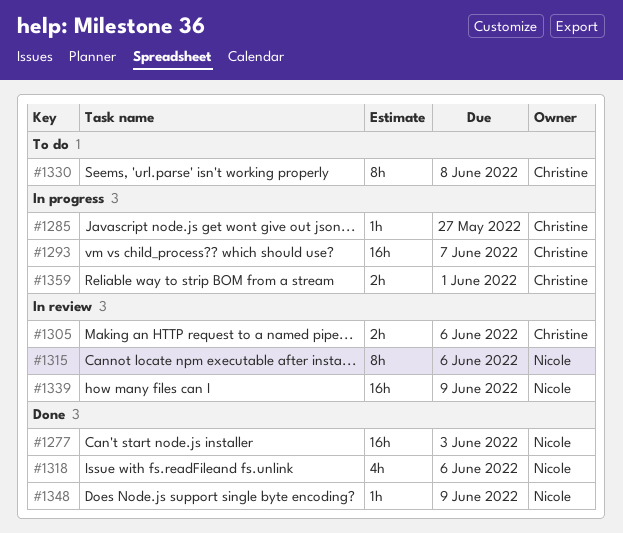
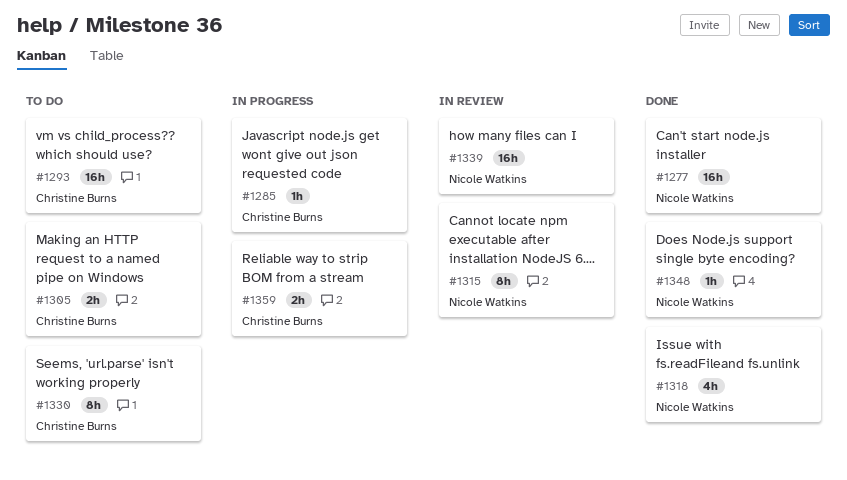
#1293, status: In progress -> To do
#1305, status: In review -> To do

